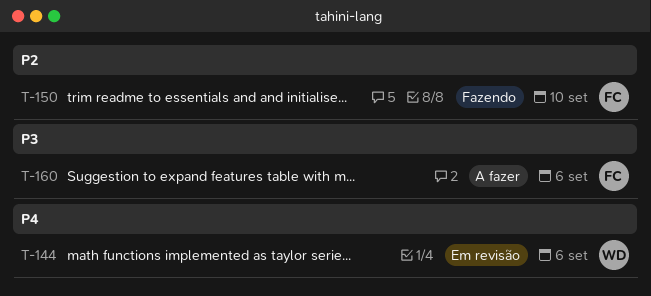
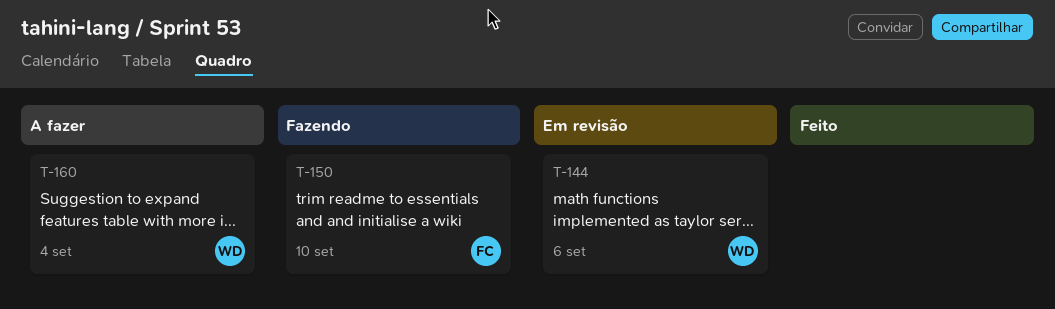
T-160, owner: FC -> WD
T-160, due: Sep 6 -> Sep 4

